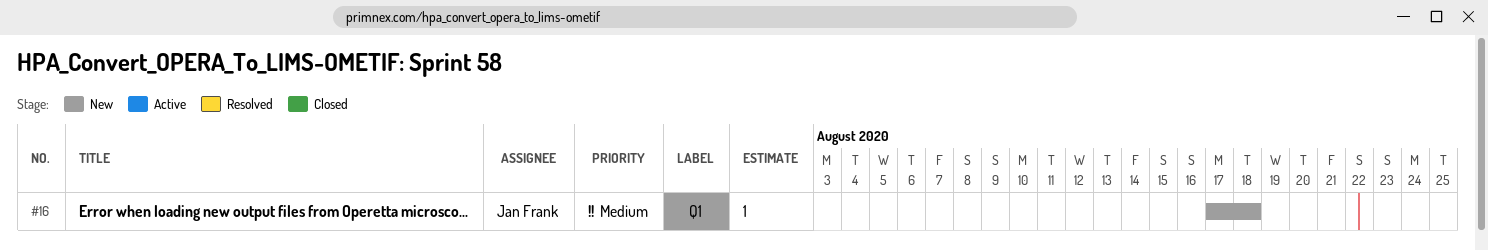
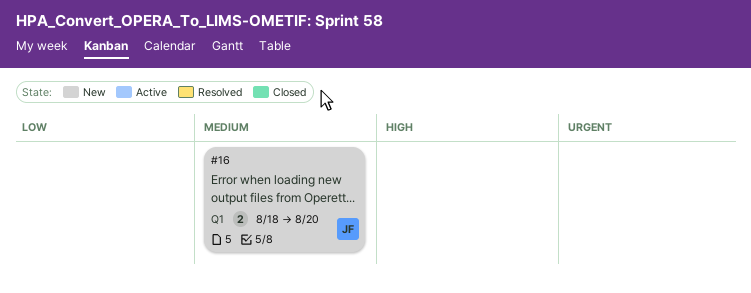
#16, estimate: 1 -> 2
#16, start: Aug 17 -> Aug 18
#16, due: Aug 18 -> Aug 20

